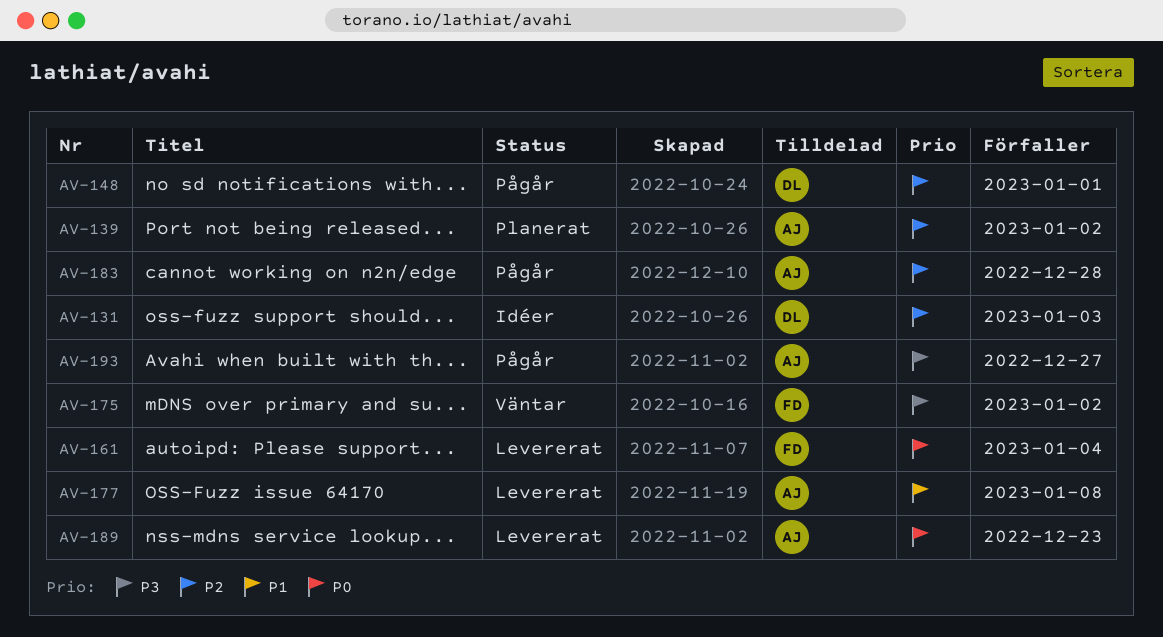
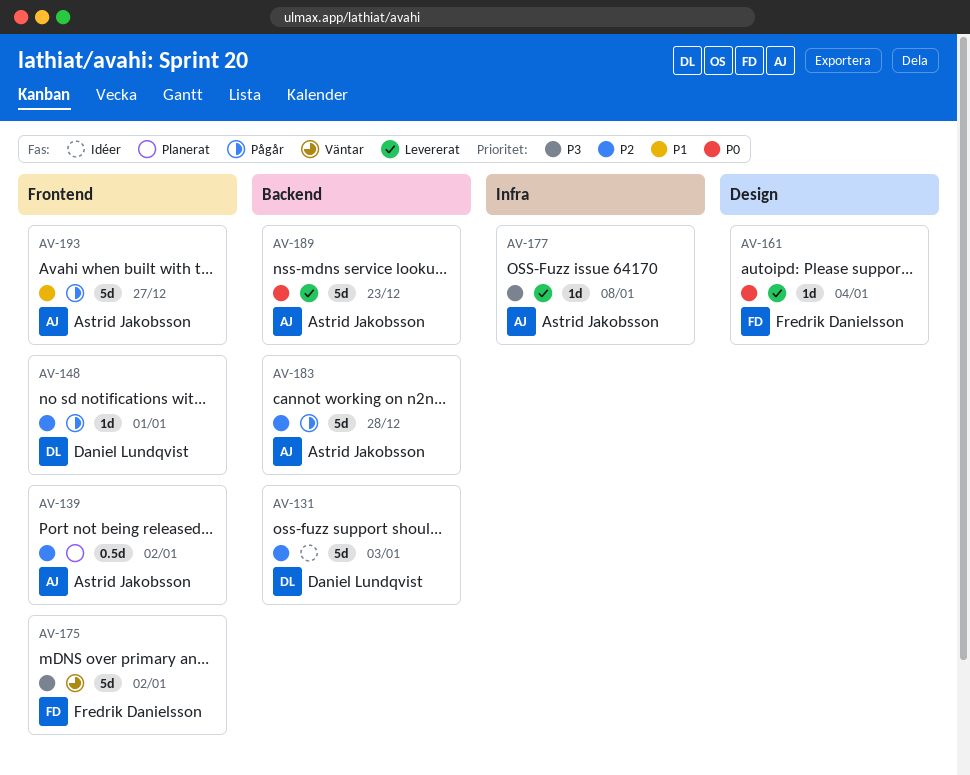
AV-177, priority: P1 -> P3
AV-193, priority: P3 -> P1

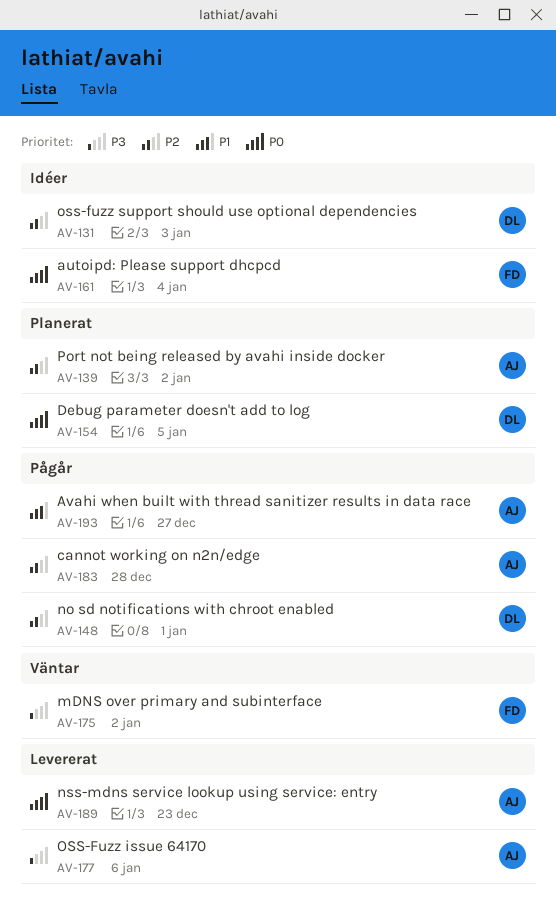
AV-154: none -> present
AV-161, status: Levererat -> Idéer
AV-177, due: Jan 8 -> Jan 6

